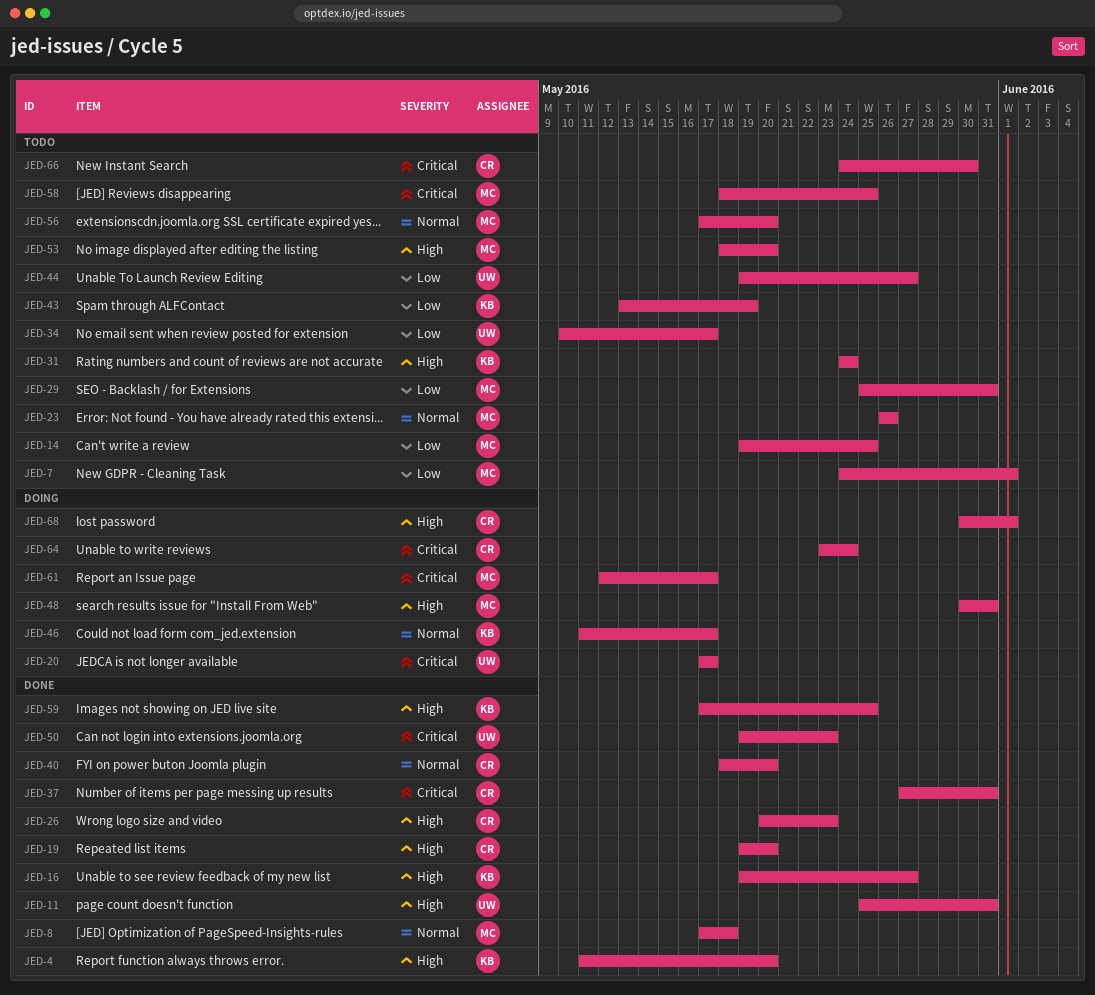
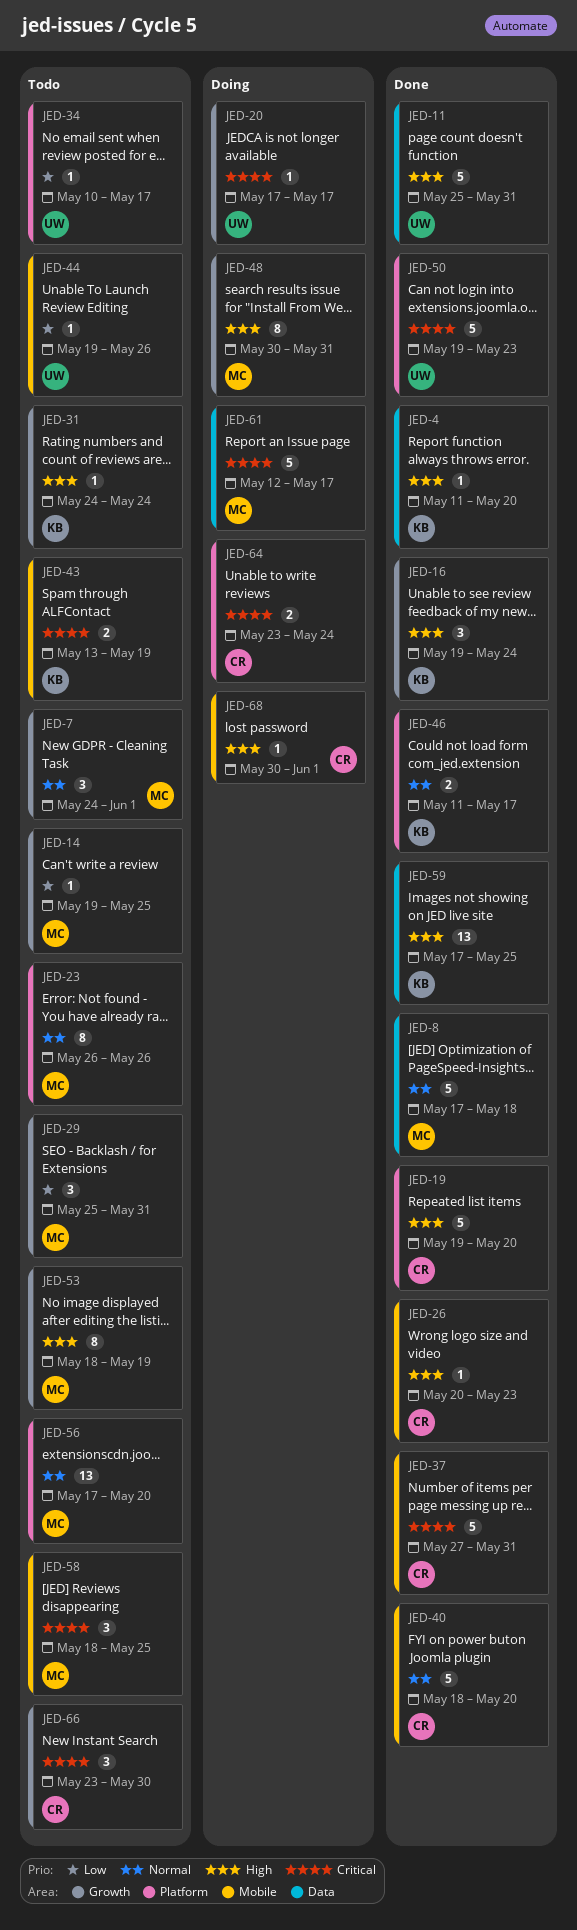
JED-7, priority: Low -> Normal
JED-16, due: May 27 -> May 24
JED-43, priority: Low -> Critical
JED-44, due: May 27 -> May 26
JED-46, status: Doing -> Done
JED-53, due: May 20 -> May 19
JED-66, start: May 24 -> May 23

